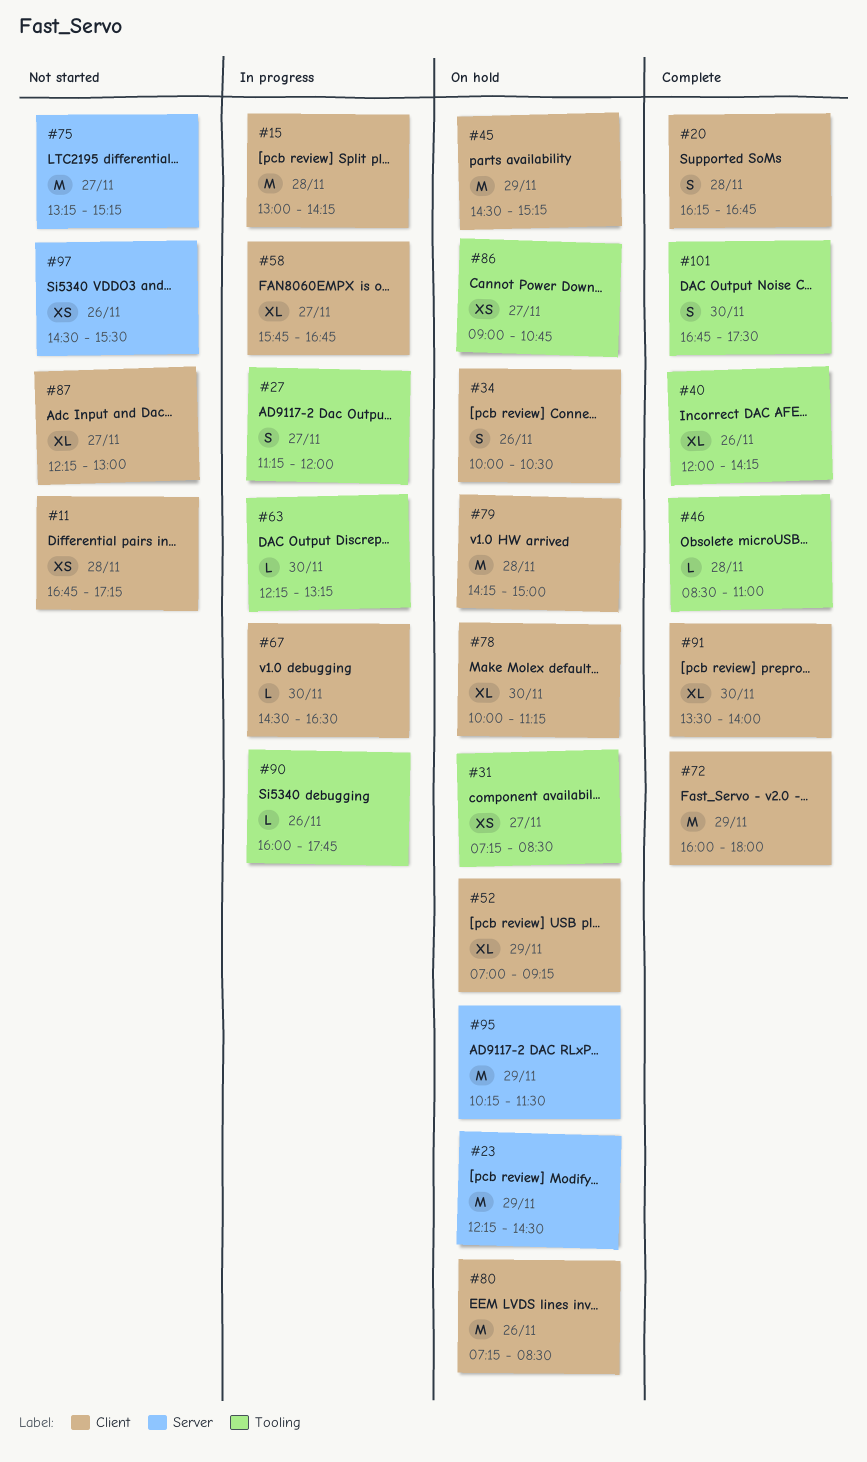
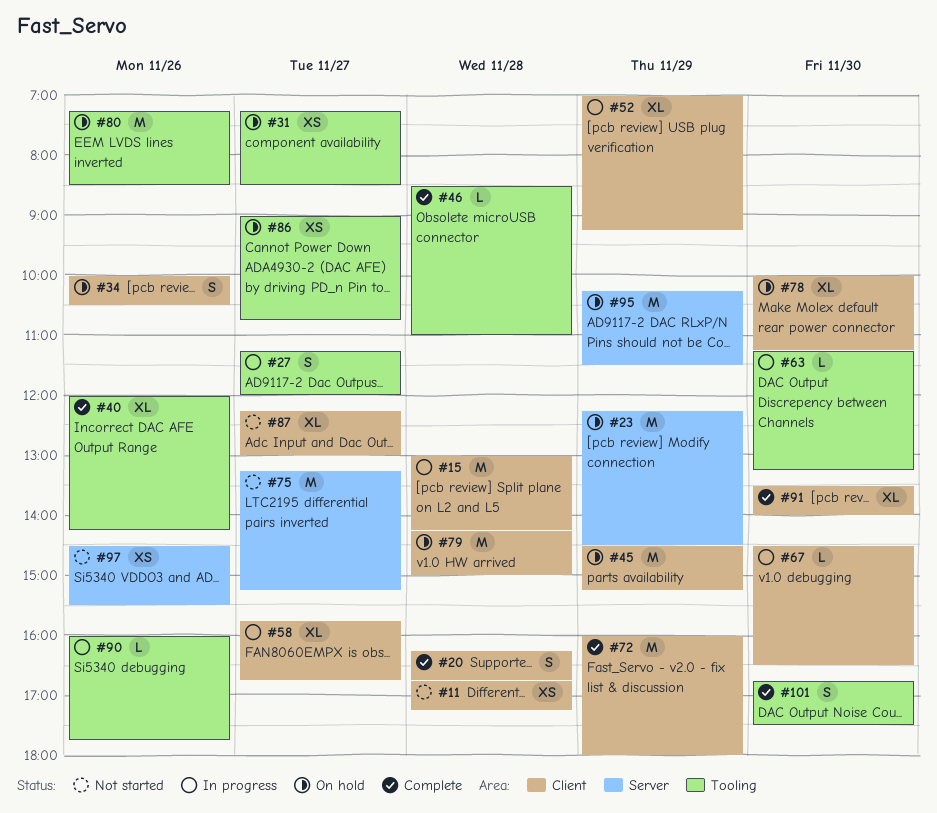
#52, status: On hold -> In progress
#63, begins: 12:15 -> 11:15
#80, label: Client -> Tooling

